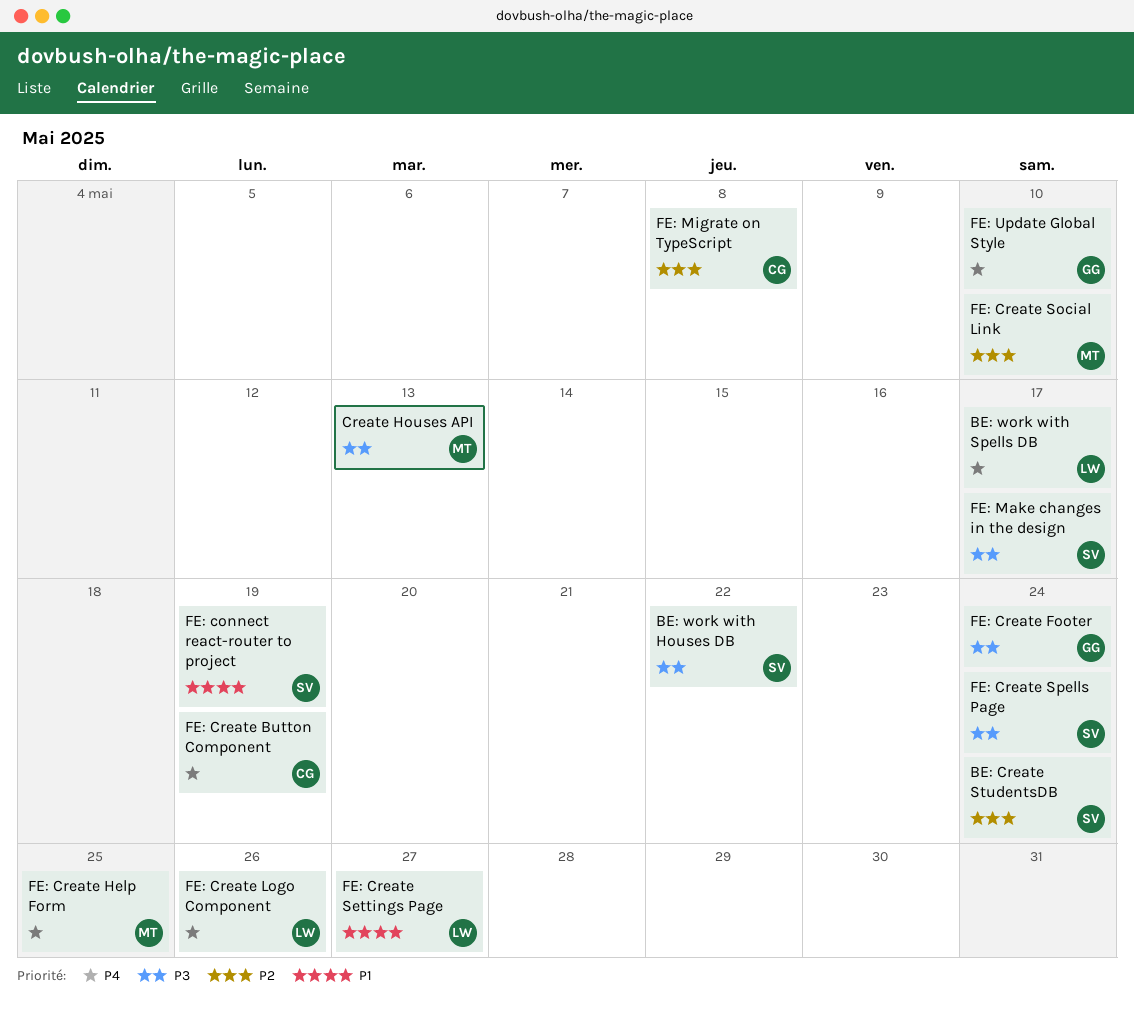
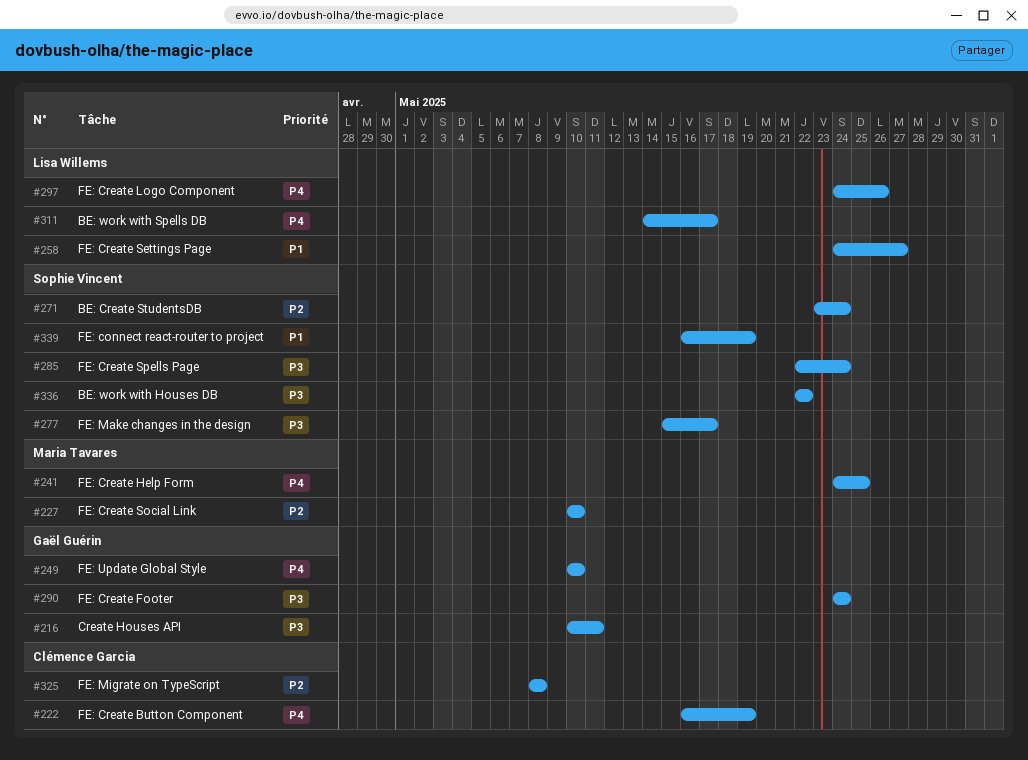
Create Houses API, owner: Maria Tavares -> Gaël Guérin
Create Houses API, due: May 13 -> May 11

